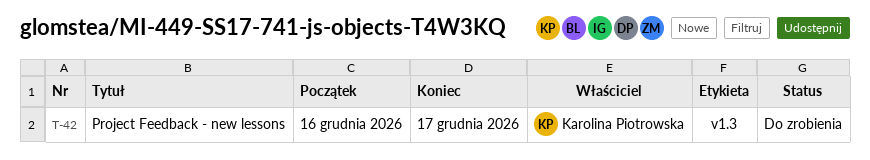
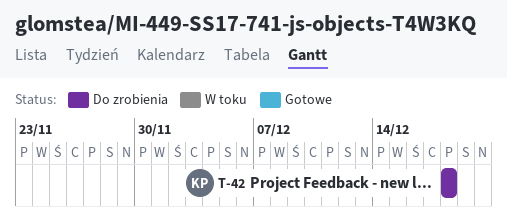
T-42, start: Dec 16 -> Dec 18
T-42, due: Dec 17 -> Dec 18

